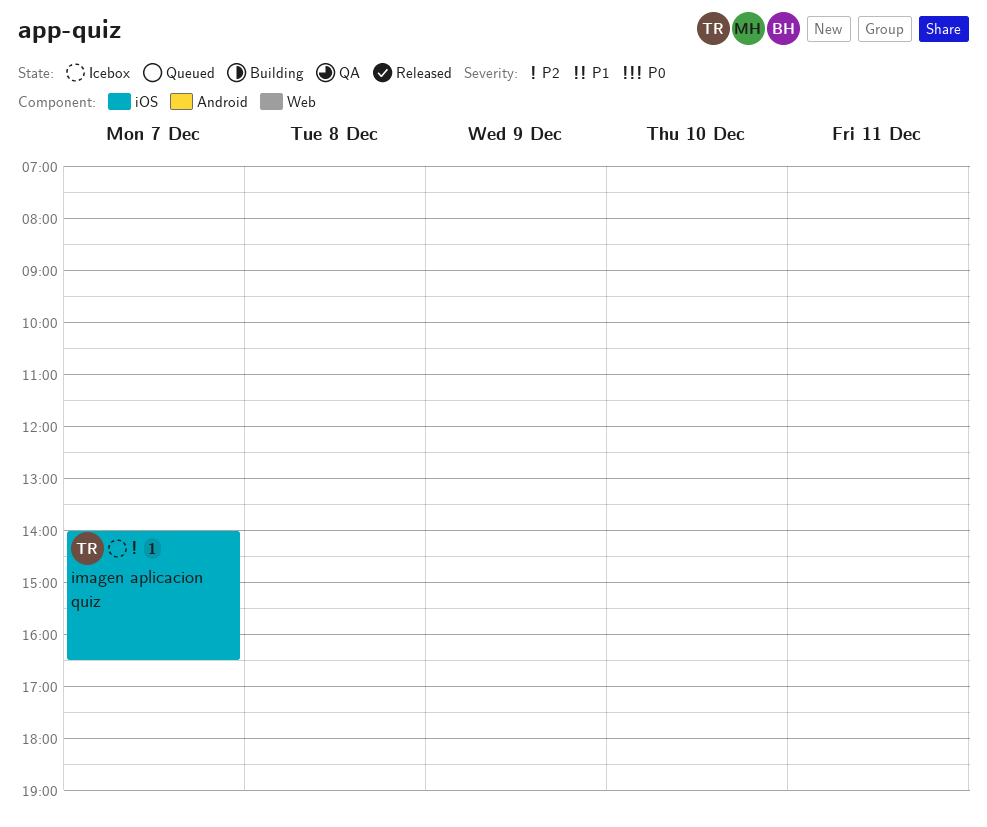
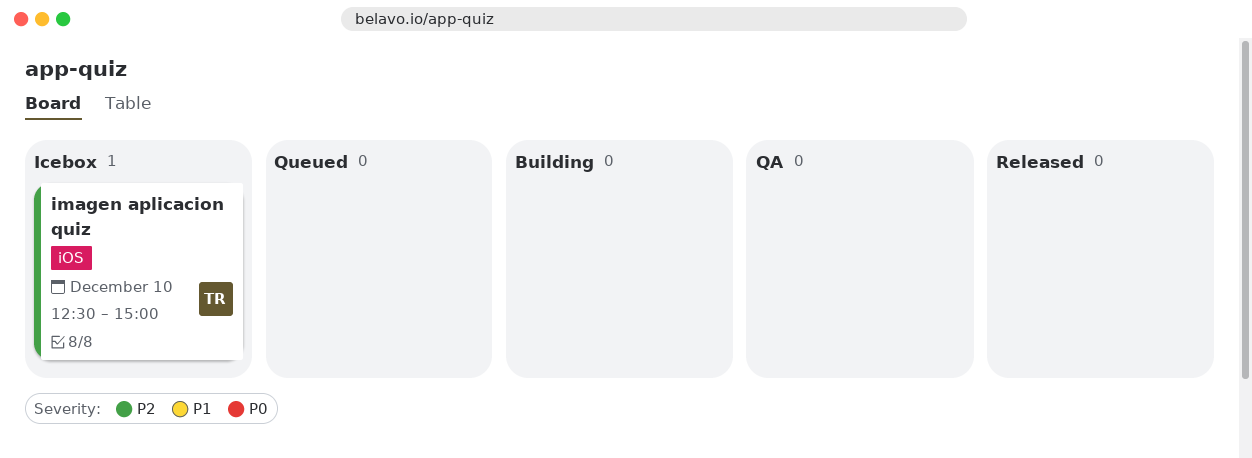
imagen aplicacion quiz, day: Dec 7 -> Dec 10
imagen aplicacion quiz, begins: 14:00 -> 12:30
imagen aplicacion quiz, ends: 16:30 -> 15:00

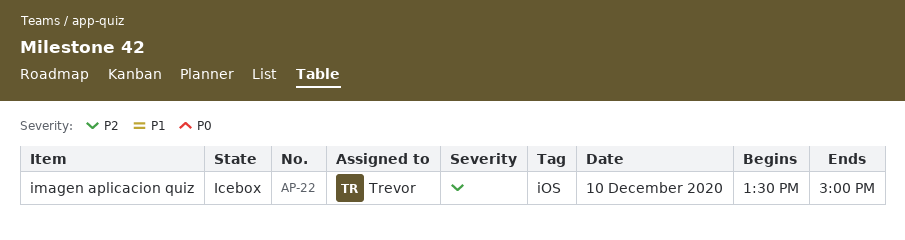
imagen aplicacion quiz, begins: 12:30 -> 13:30

